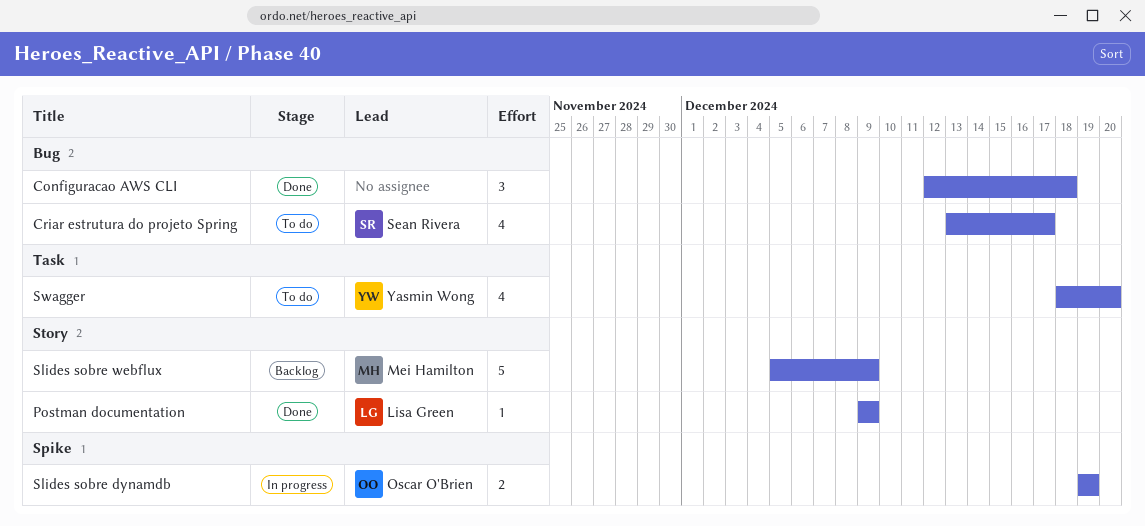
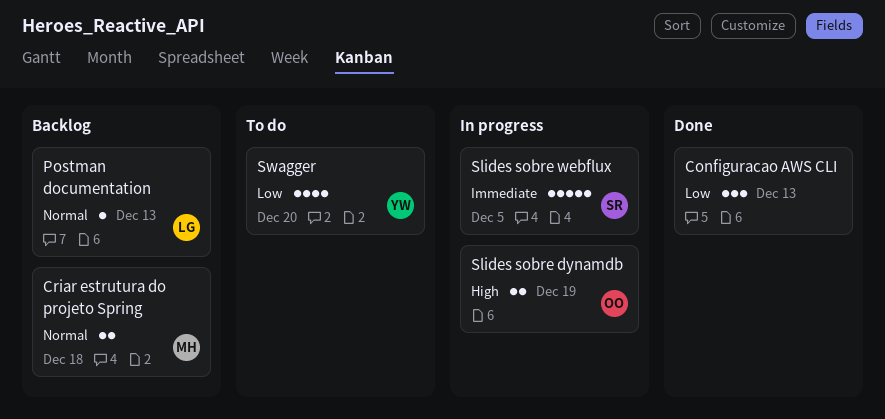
Configuracao AWS CLI, due: Dec 18 -> Dec 13
Criar estrutura do projeto Spring, status: To do -> Backlog
Criar estrutura do projeto Spring, owner: Sean Rivera -> Mei Hamilton
Criar estrutura do projeto Spring, estimate: 4 -> 2
Criar estrutura do projeto Spring, due: Dec 17 -> Dec 18
Postman documentation, status: Done -> Backlog
Postman documentation, due: Dec 9 -> Dec 13
Slides sobre webflux, status: Backlog -> In progress
Slides sobre webflux, owner: Mei Hamilton -> Sean Rivera
Slides sobre webflux, due: Dec 9 -> Dec 5

